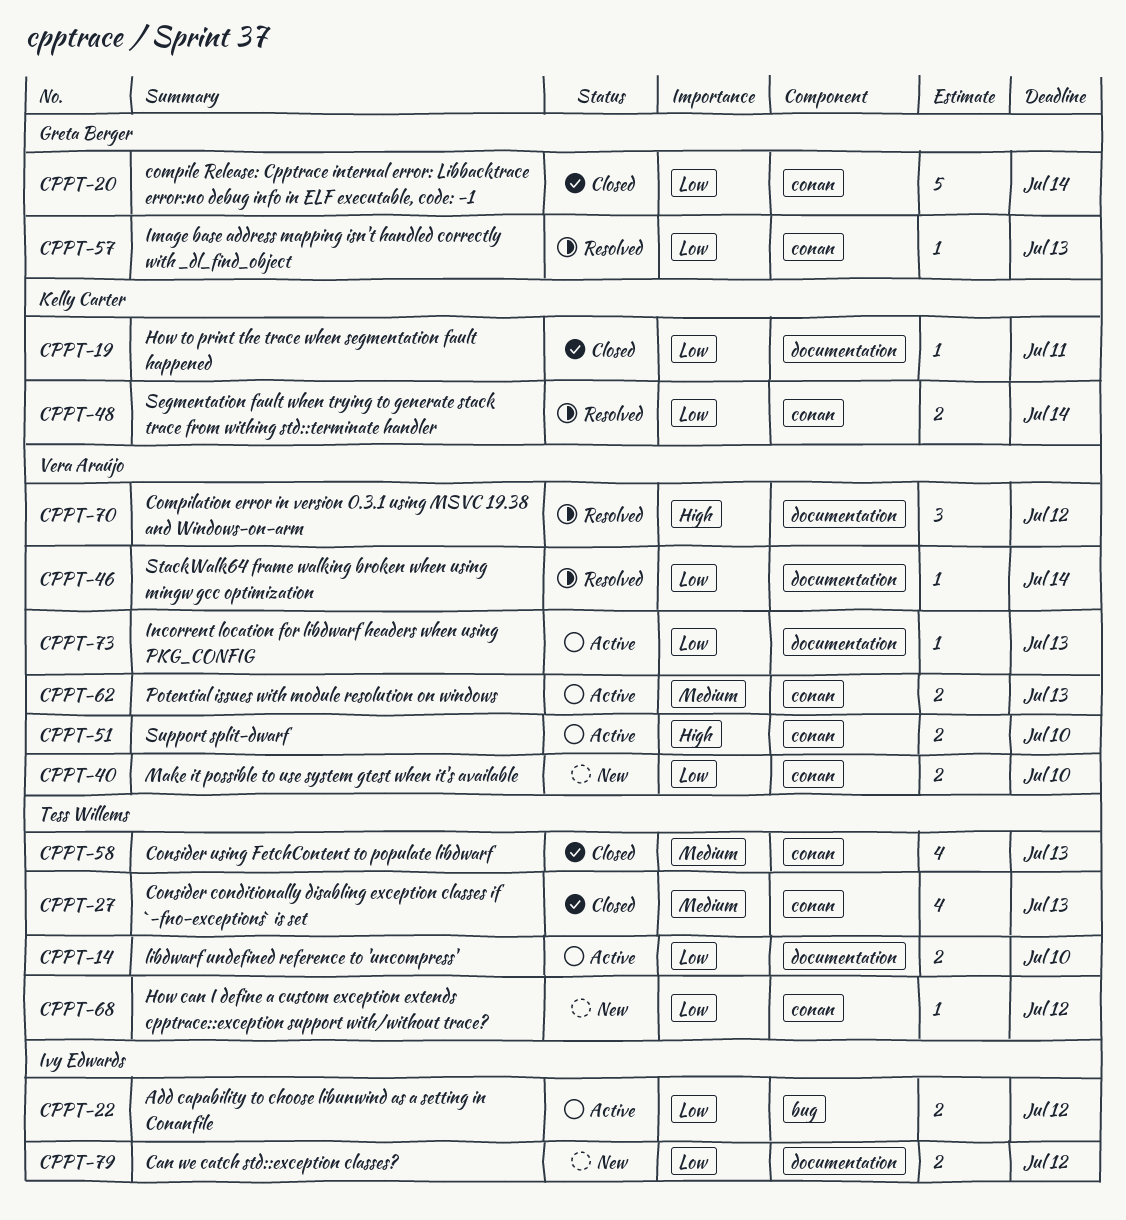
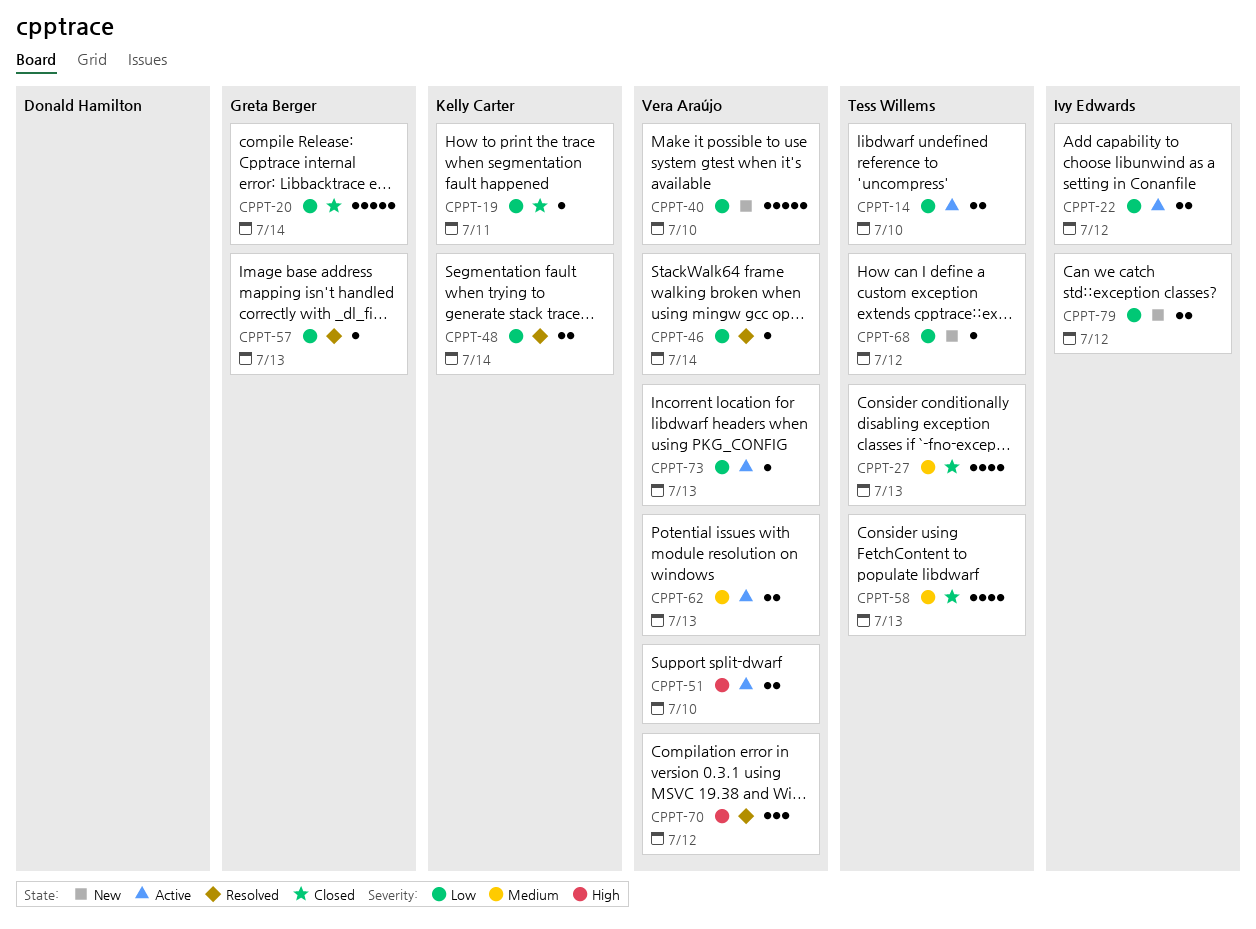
CPPT-40, estimate: 2 -> 5

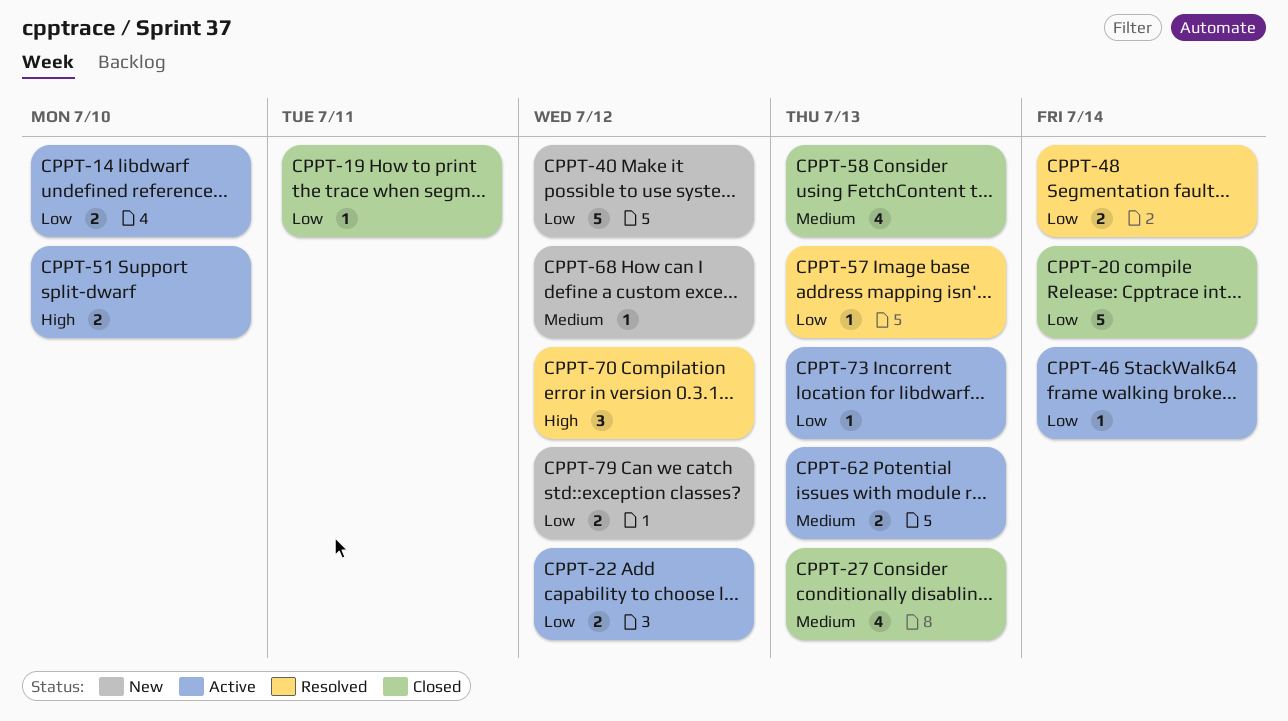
CPPT-40, due: Jul 10 -> Jul 12
CPPT-46, status: Resolved -> Active
CPPT-68, priority: Low -> Medium

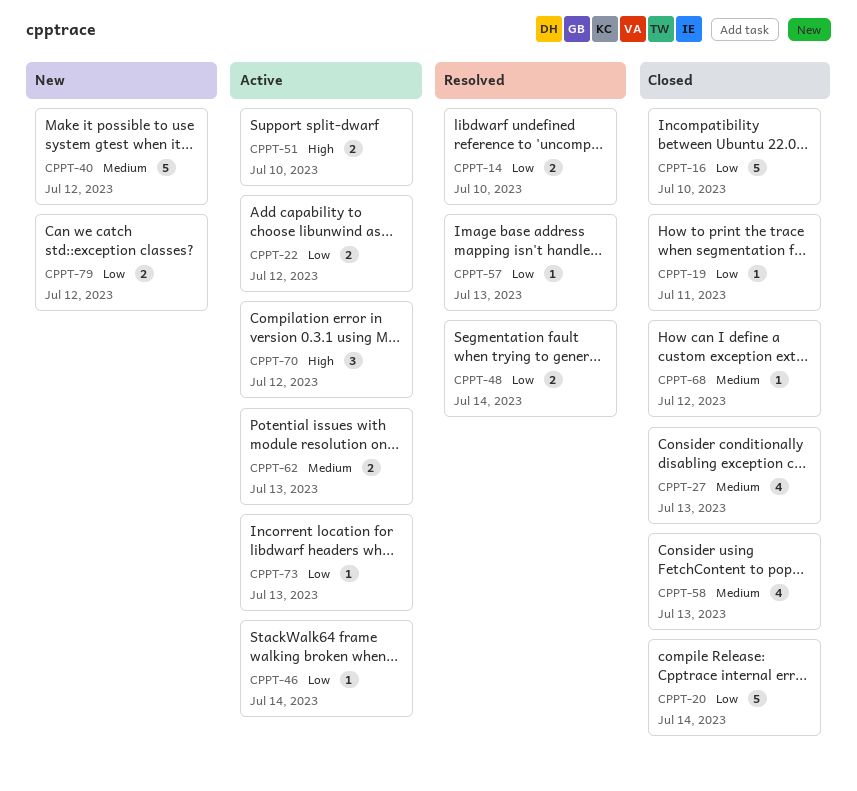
CPPT-14, status: Active -> Resolved
CPPT-16: none -> present
CPPT-40, priority: Low -> Medium
CPPT-68, status: New -> Closed
CPPT-70, status: Resolved -> Active

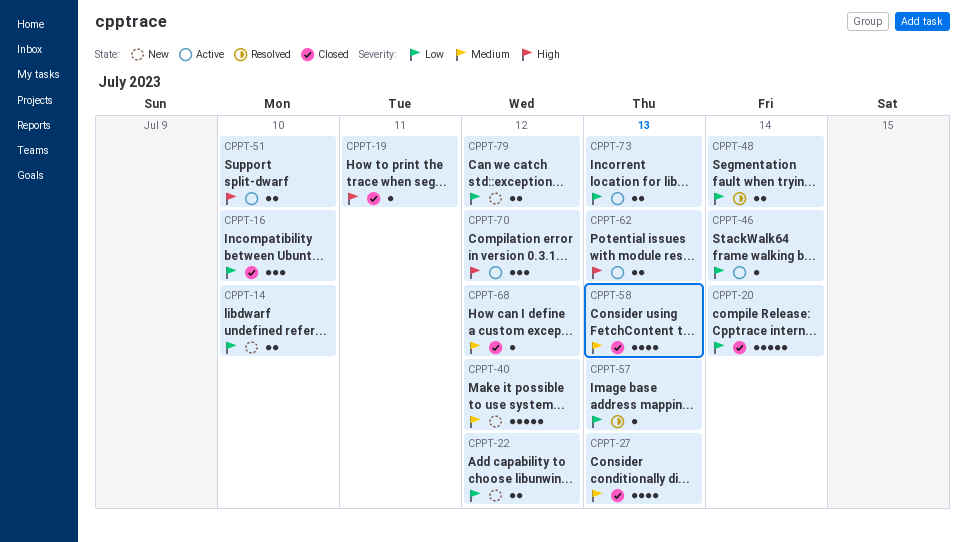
CPPT-14, status: Resolved -> New
CPPT-16, estimate: 5 -> 3
CPPT-19, priority: Low -> High
CPPT-22, status: Active -> New
CPPT-62, priority: Medium -> High
CPPT-73, estimate: 1 -> 2

